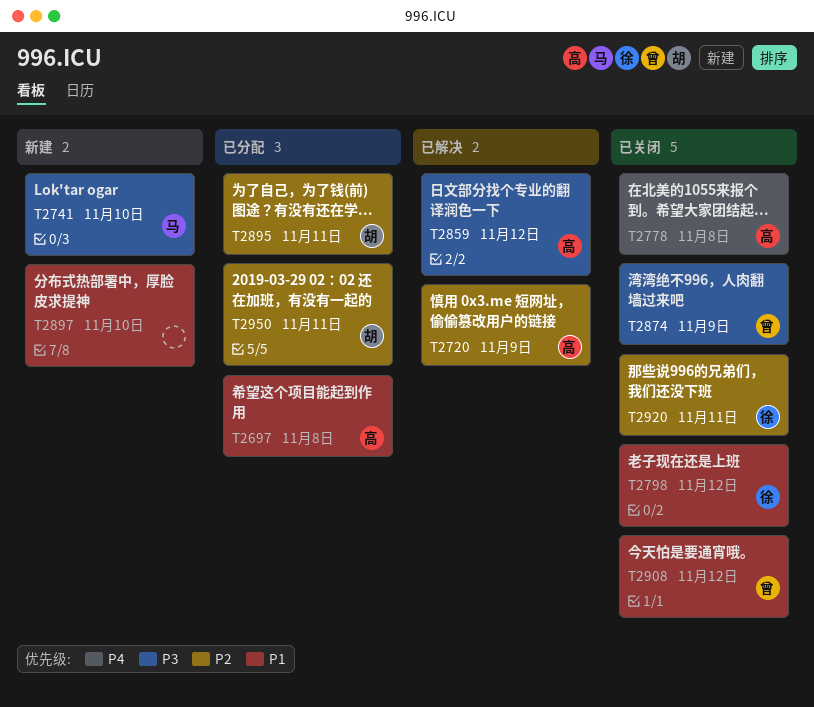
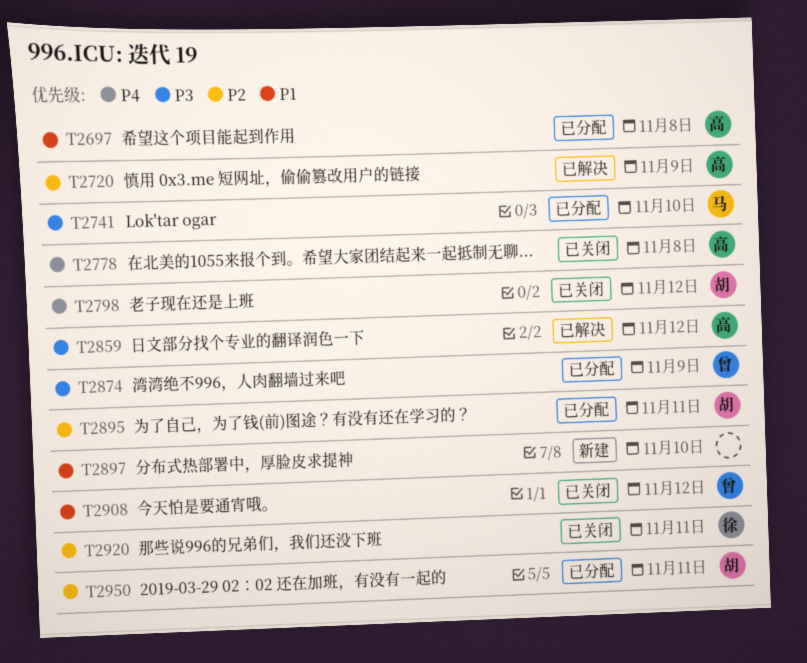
T2741, status: 新建 -> 已分配
T2798, owner: 徐 -> 胡
T2798, priority: P1 -> P4
T2874, status: 已关闭 -> 已分配

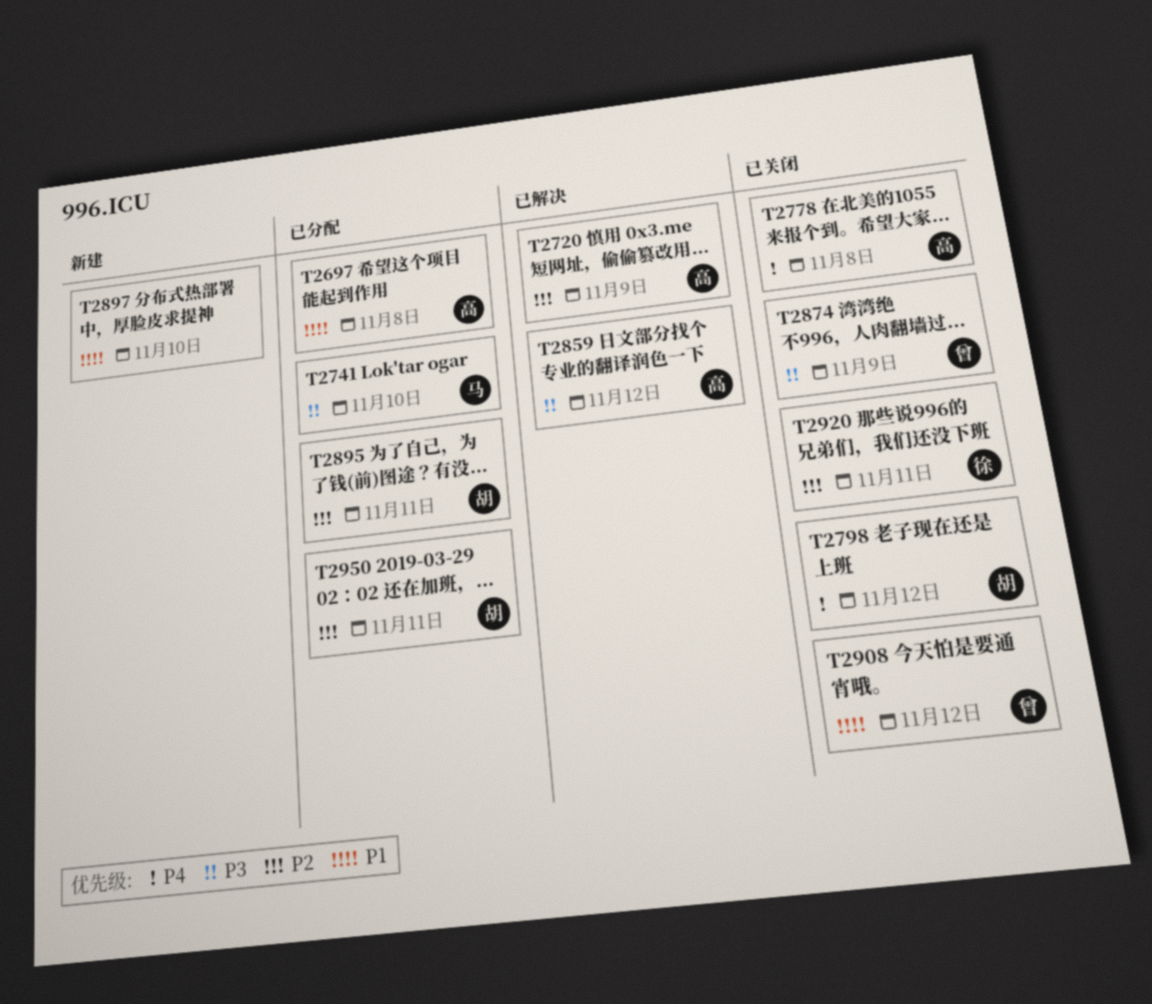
T2874, status: 已分配 -> 已关闭

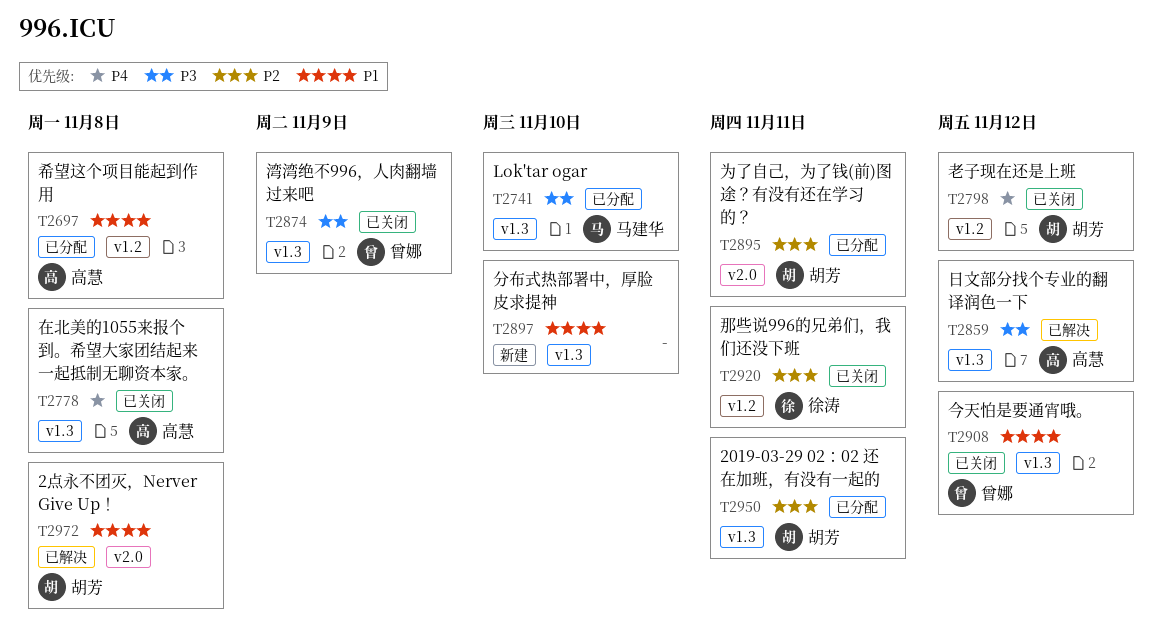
T2720: present -> none
T2972: none -> present

